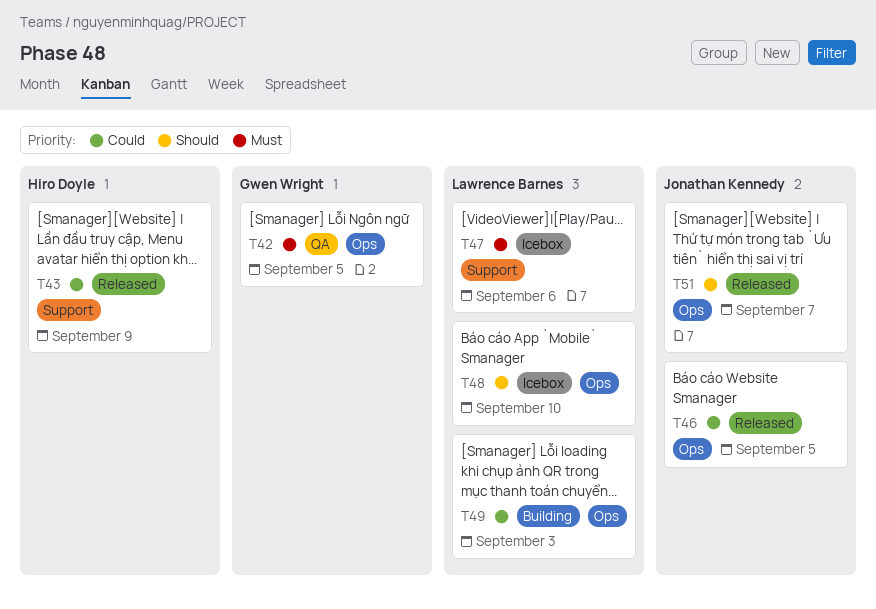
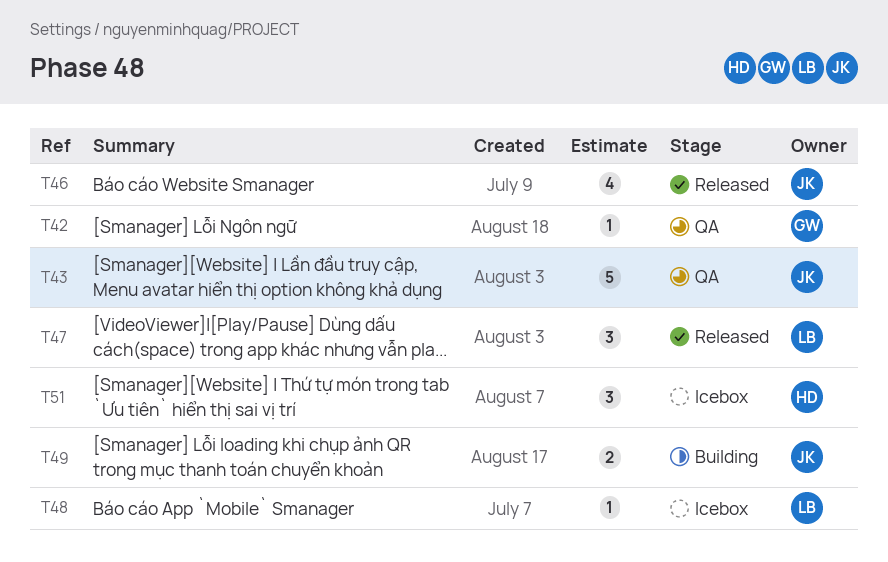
T43, status: Released -> QA
T43, owner: Hiro Doyle -> Jonathan Kennedy
T47, status: Icebox -> Released
T49, owner: Lawrence Barnes -> Jonathan Kennedy
T51, status: Released -> Icebox
T51, owner: Jonathan Kennedy -> Hiro Doyle

